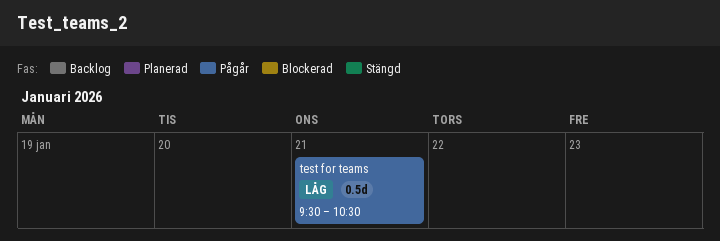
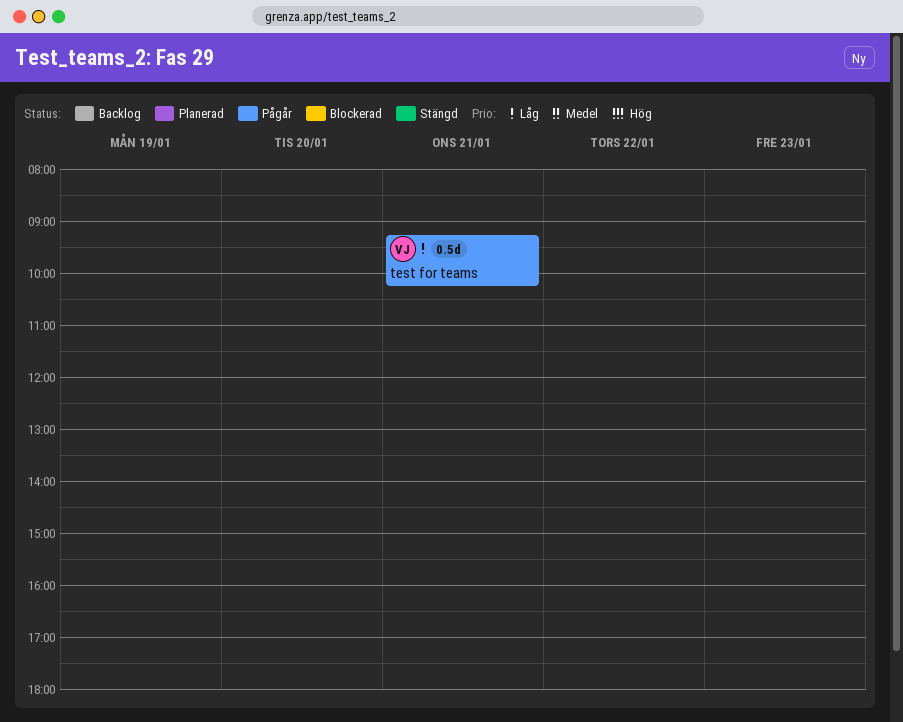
test for teams, begins: 09:30 -> 09:15
test for teams, ends: 10:30 -> 10:15

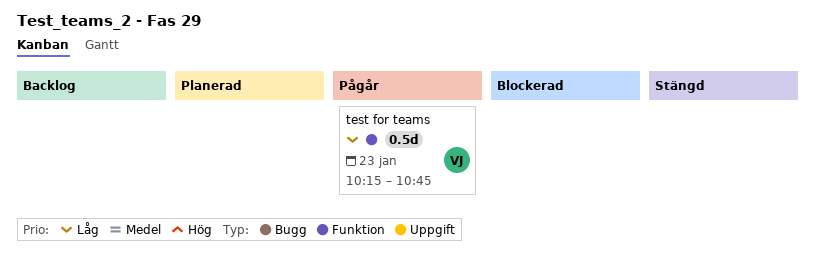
test for teams, day: Jan 21 -> Jan 23
test for teams, begins: 09:15 -> 10:15
test for teams, ends: 10:15 -> 10:45

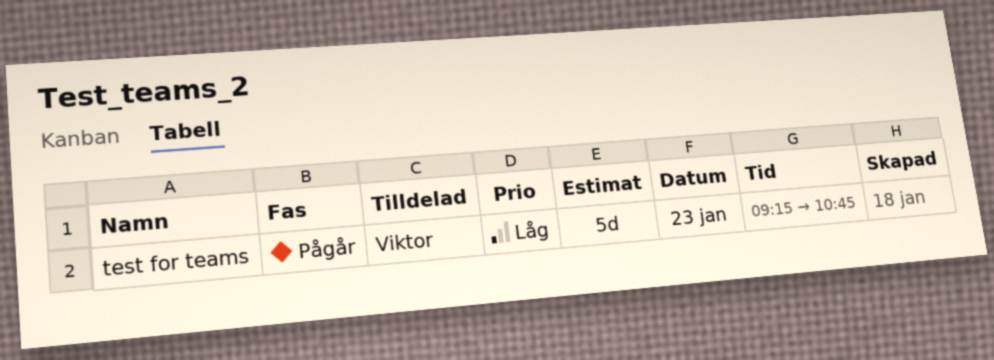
test for teams, estimate: 0.5d -> 5d
test for teams, begins: 10:15 -> 09:15

